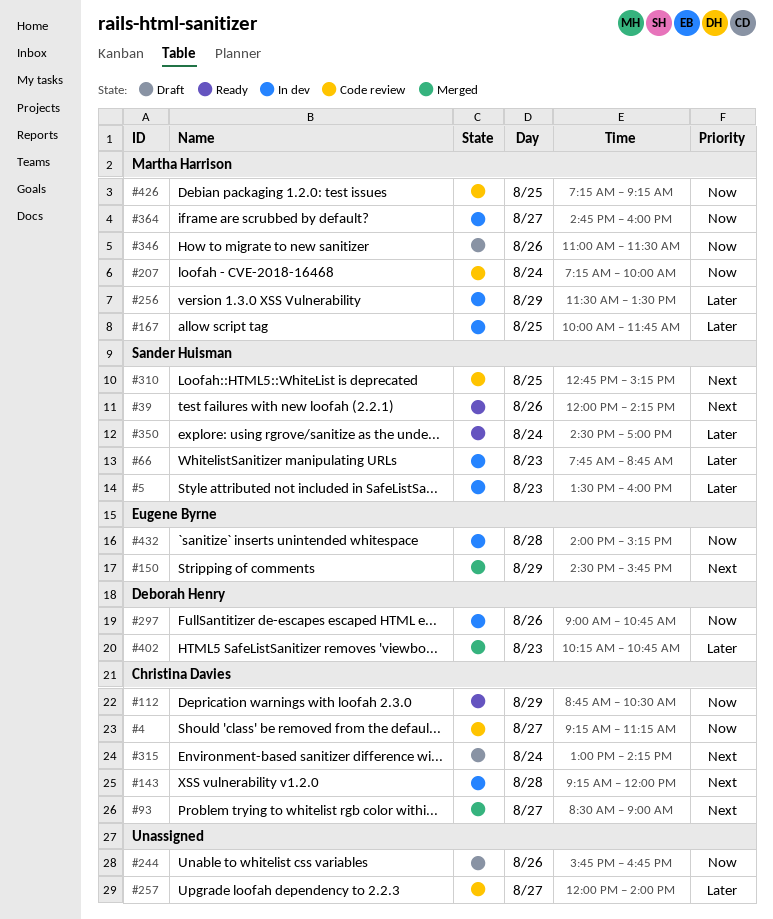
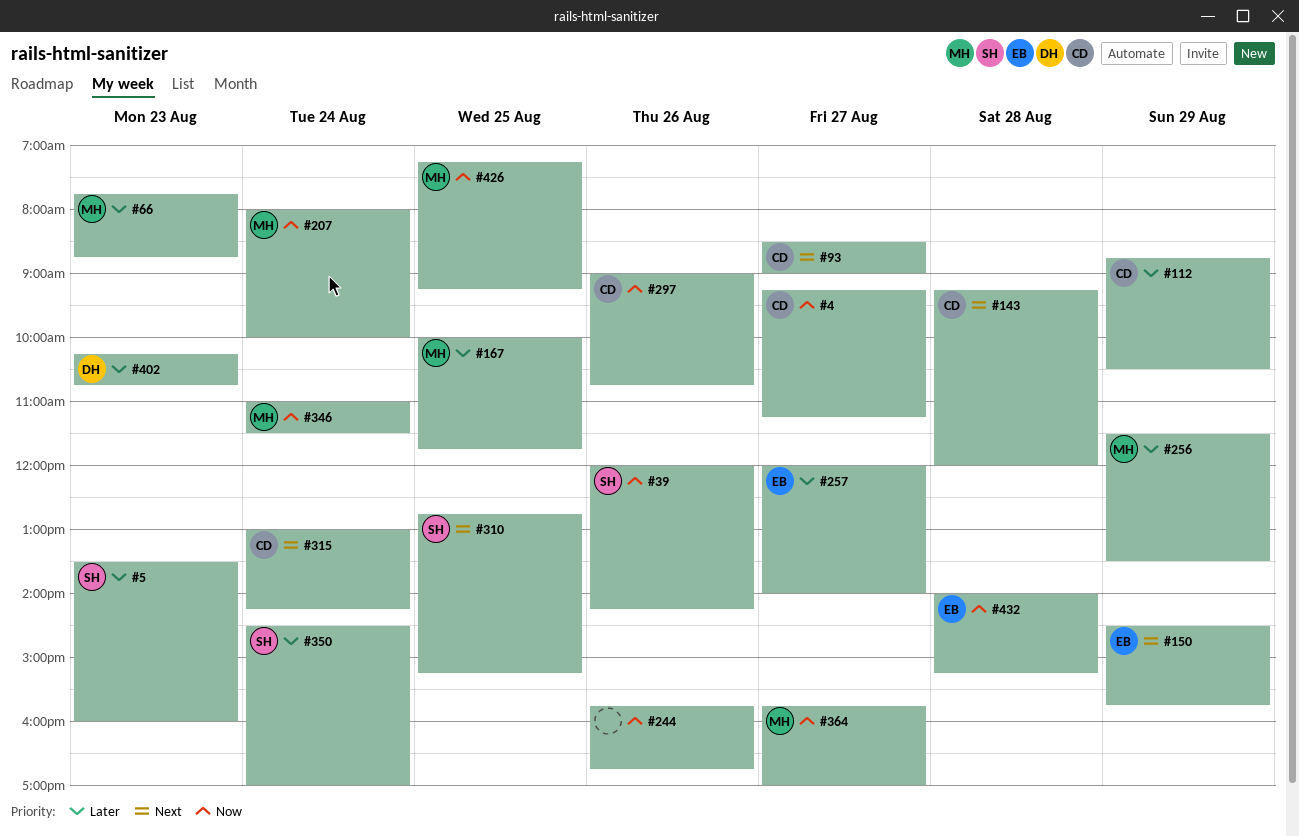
#39, priority: Next -> Now
#66, owner: Sander Huisman -> Martha Harrison
#112, priority: Now -> Later
#207, begins: 07:15 -> 08:00
#257, owner: none -> Eugene Byrne
#297, owner: Deborah Henry -> Christina Davies
#346, day: Aug 26 -> Aug 24
#364, begins: 14:45 -> 15:45
#364, ends: 16:00 -> 17:00

